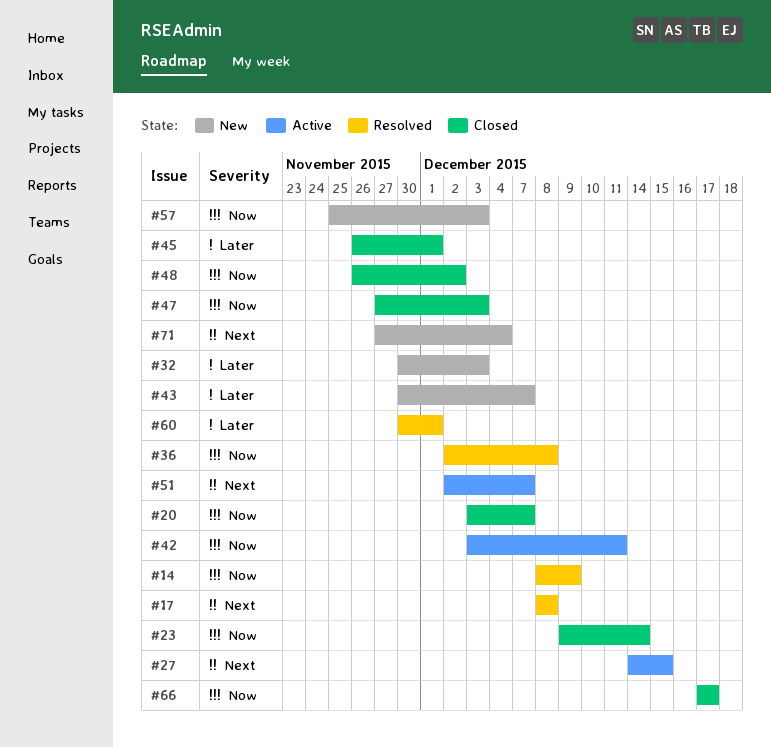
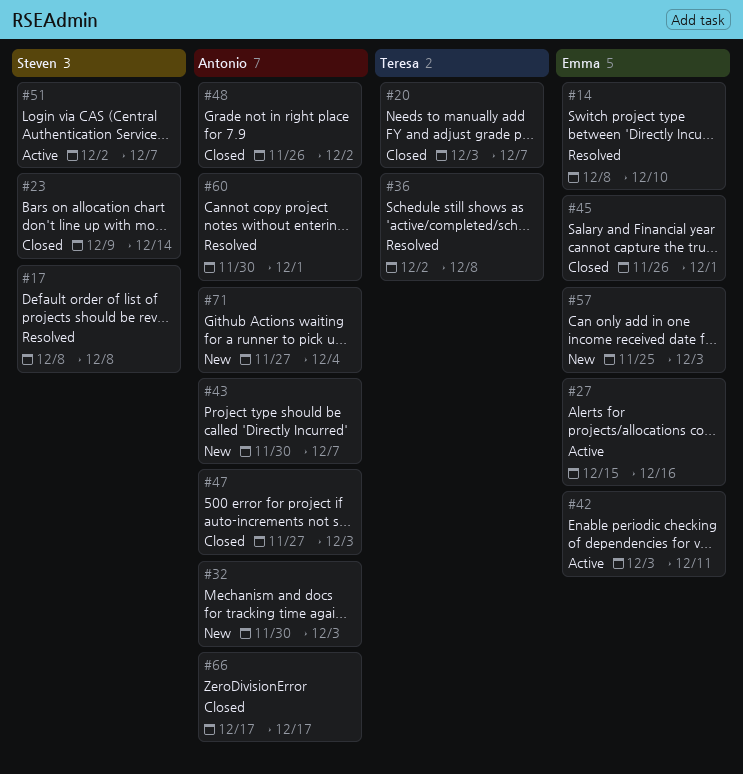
#14, due: Dec 9 -> Dec 10
#27, start: Dec 14 -> Dec 15
#27, due: Dec 15 -> Dec 16

